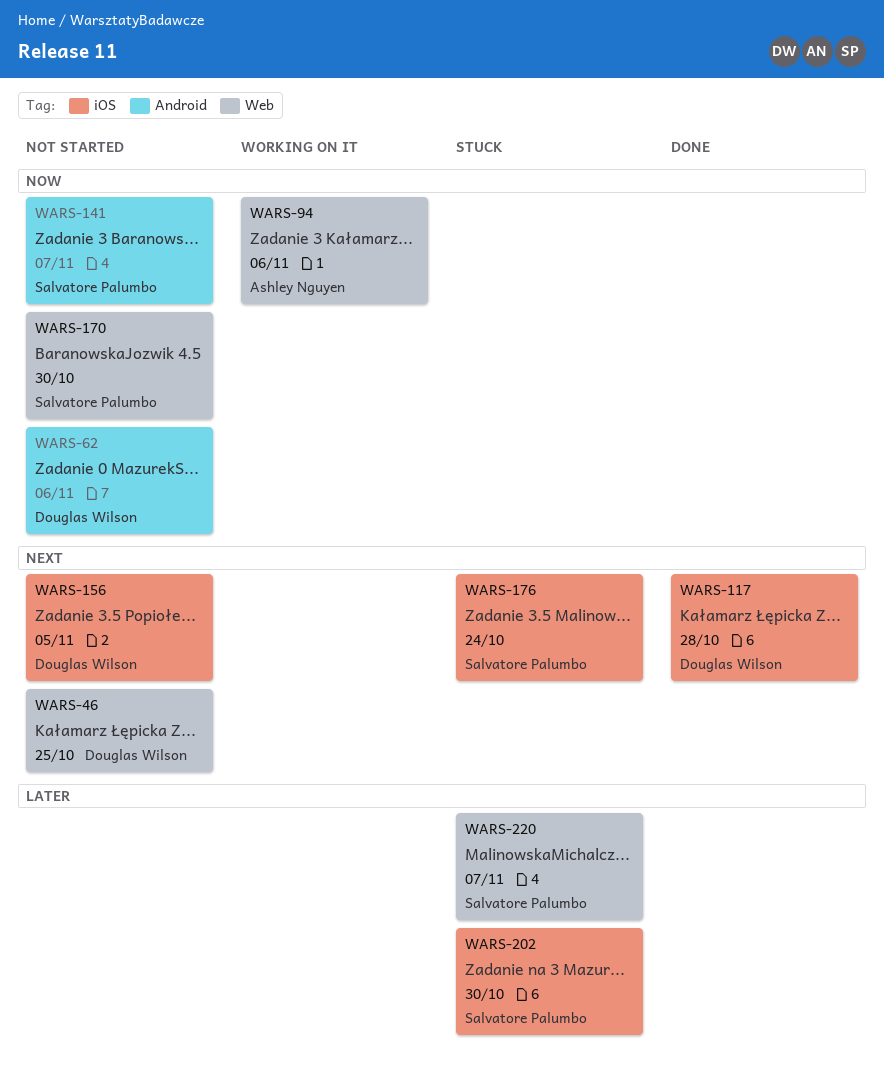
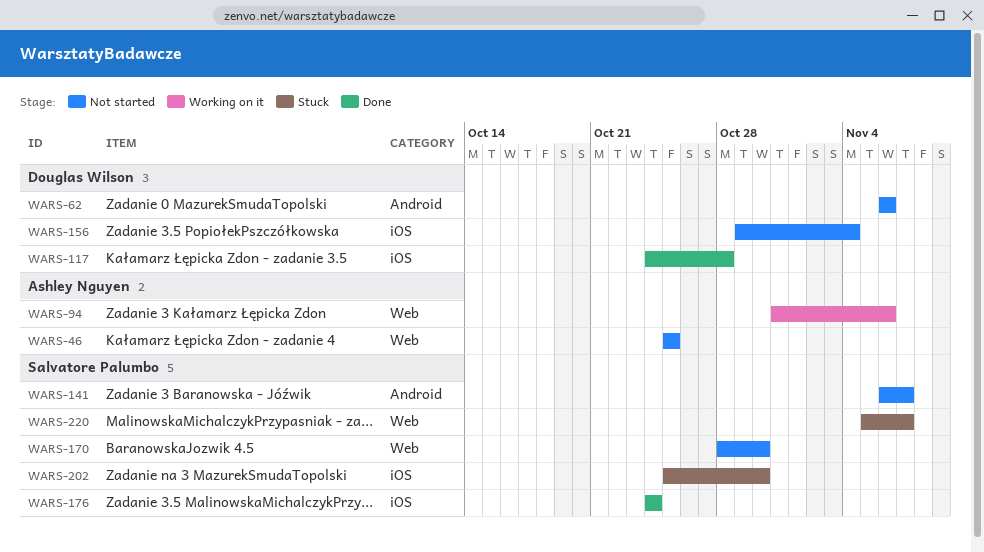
WARS-46, owner: Douglas Wilson -> Ashley Nguyen
WARS-156, due: Nov 5 -> Nov 4
WARS-176, status: Stuck -> Done

